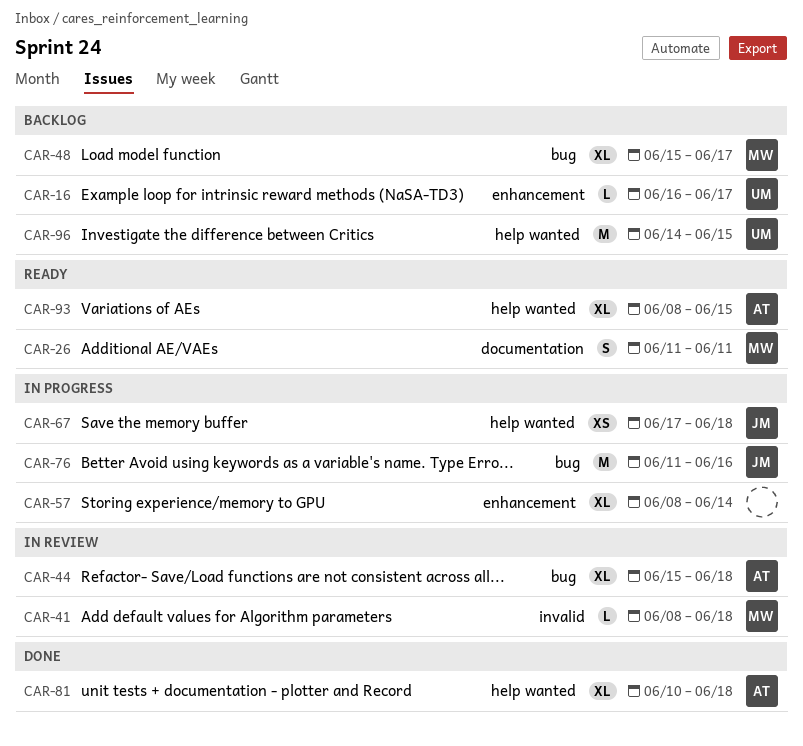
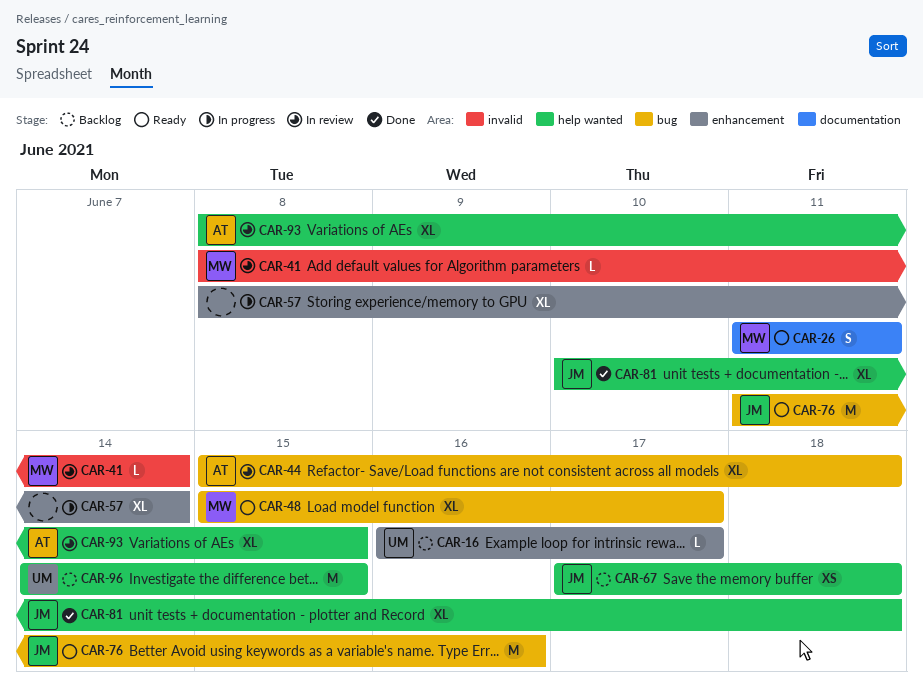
CAR-41, due: Jun 18 -> Jun 14
CAR-48, status: Backlog -> Ready
CAR-67, status: In progress -> Backlog
CAR-76, status: In progress -> Ready
CAR-81, owner: AT -> JM
CAR-93, status: Ready -> In review

